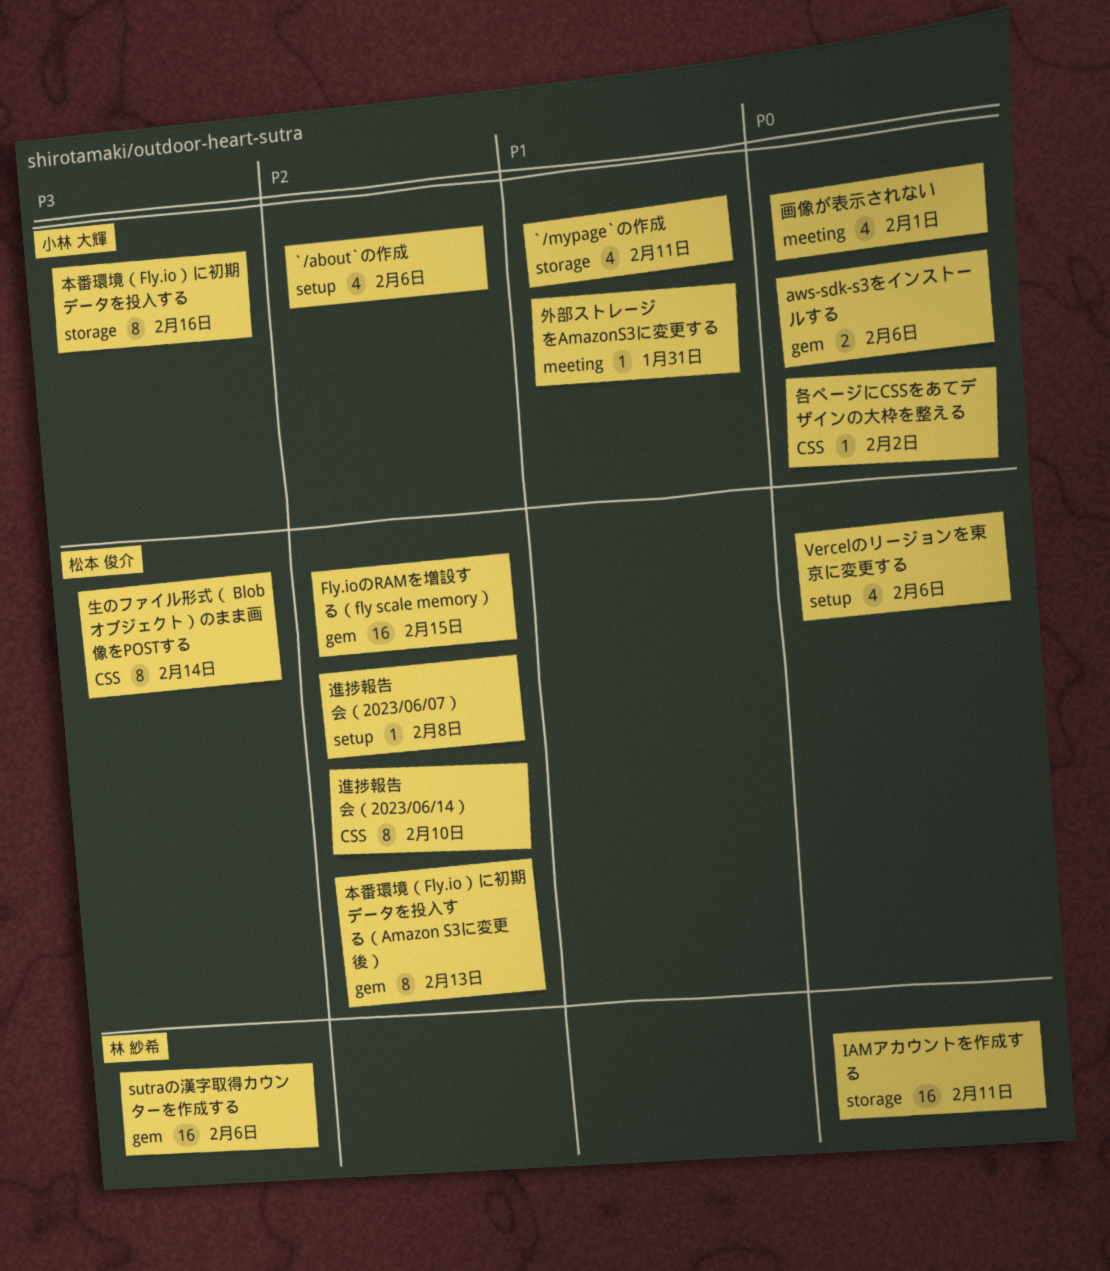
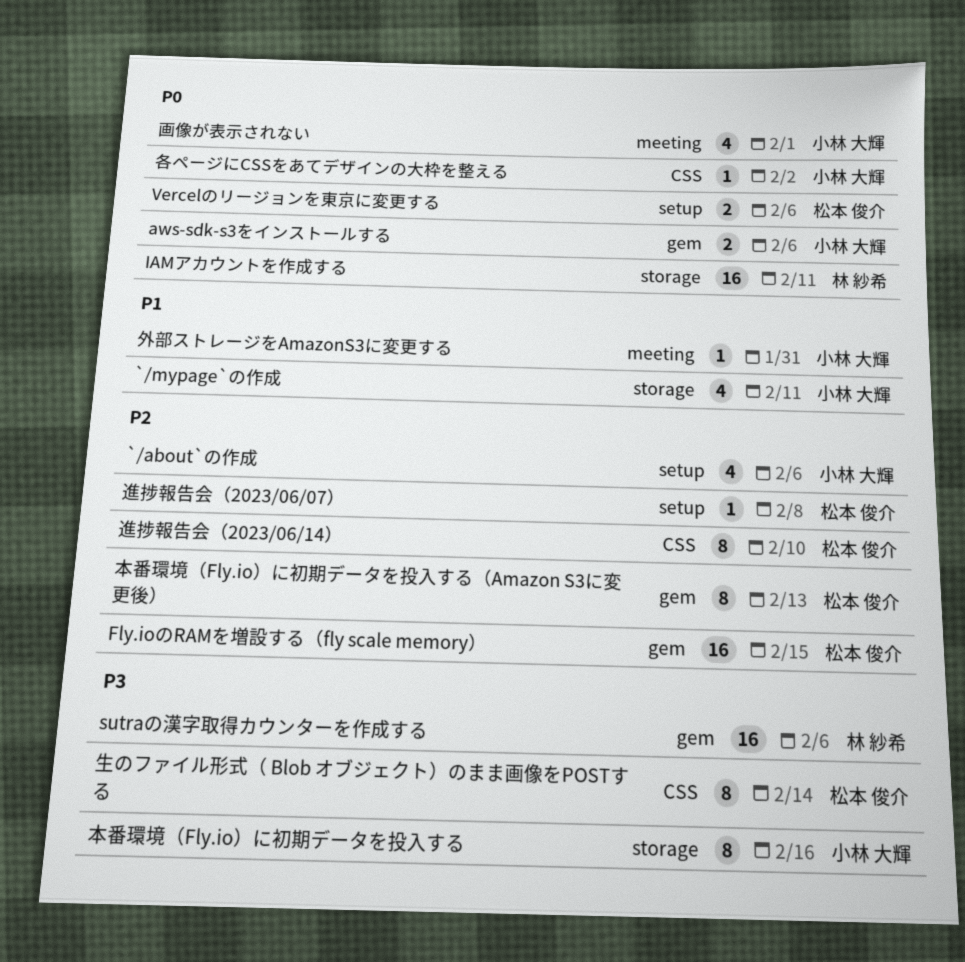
Vercelのリージョンを東京に変更する, estimate: 4 -> 2

